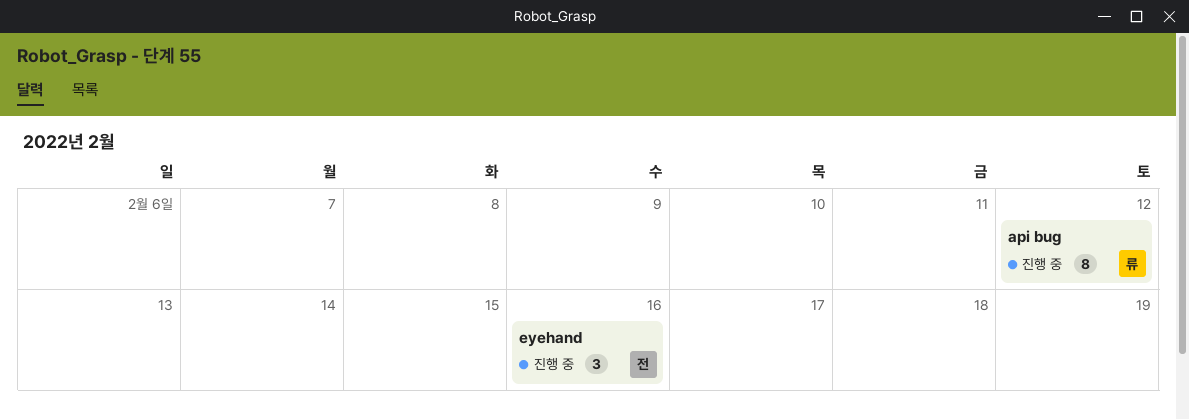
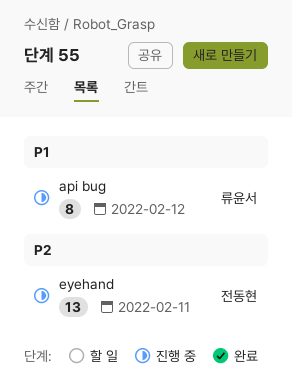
eyehand, estimate: 3 -> 13
eyehand, due: Feb 16 -> Feb 11

